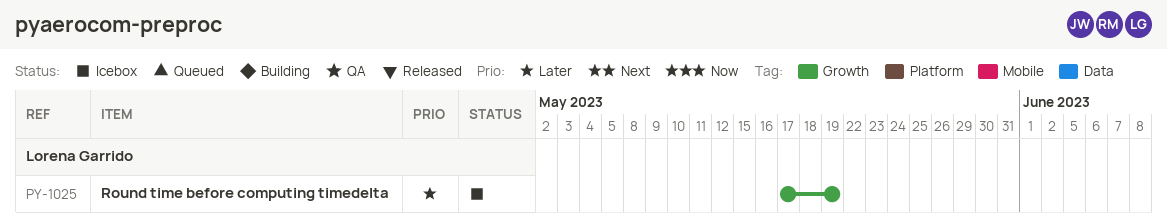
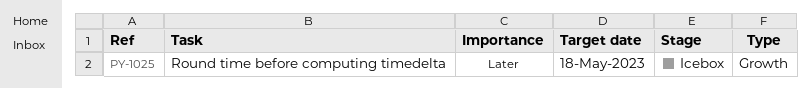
PY-1025, due: May 19 -> May 18

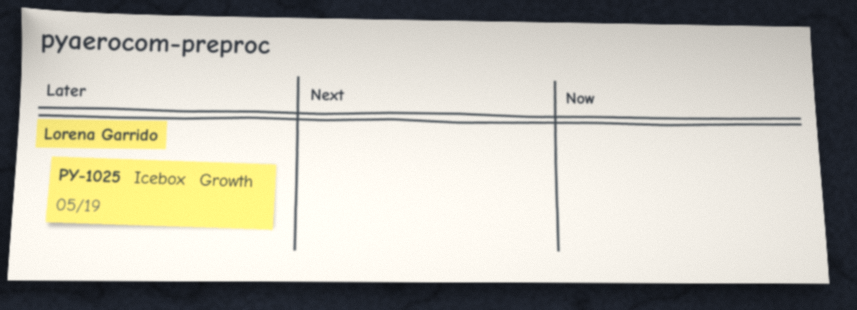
PY-1025, due: May 18 -> May 19

